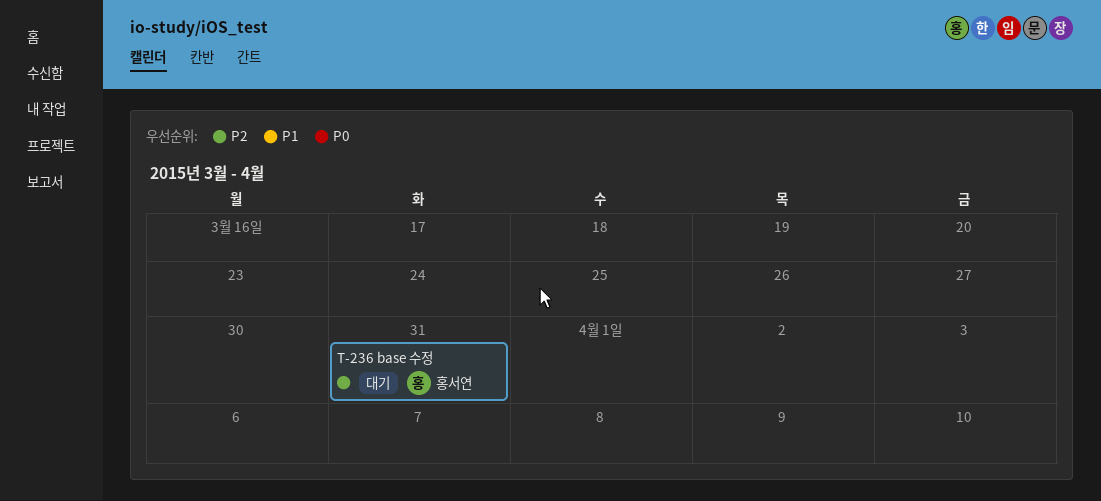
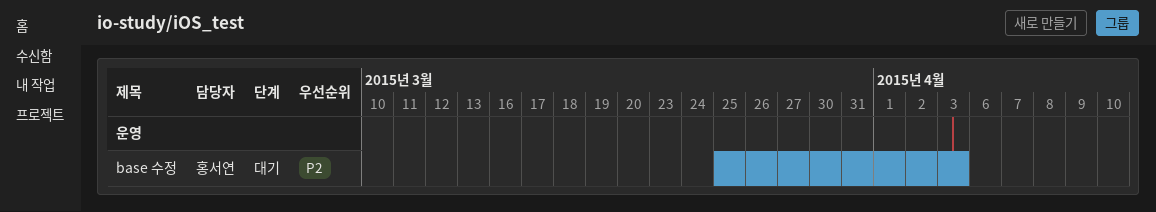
base 수정, due: Mar 31 -> Apr 3

